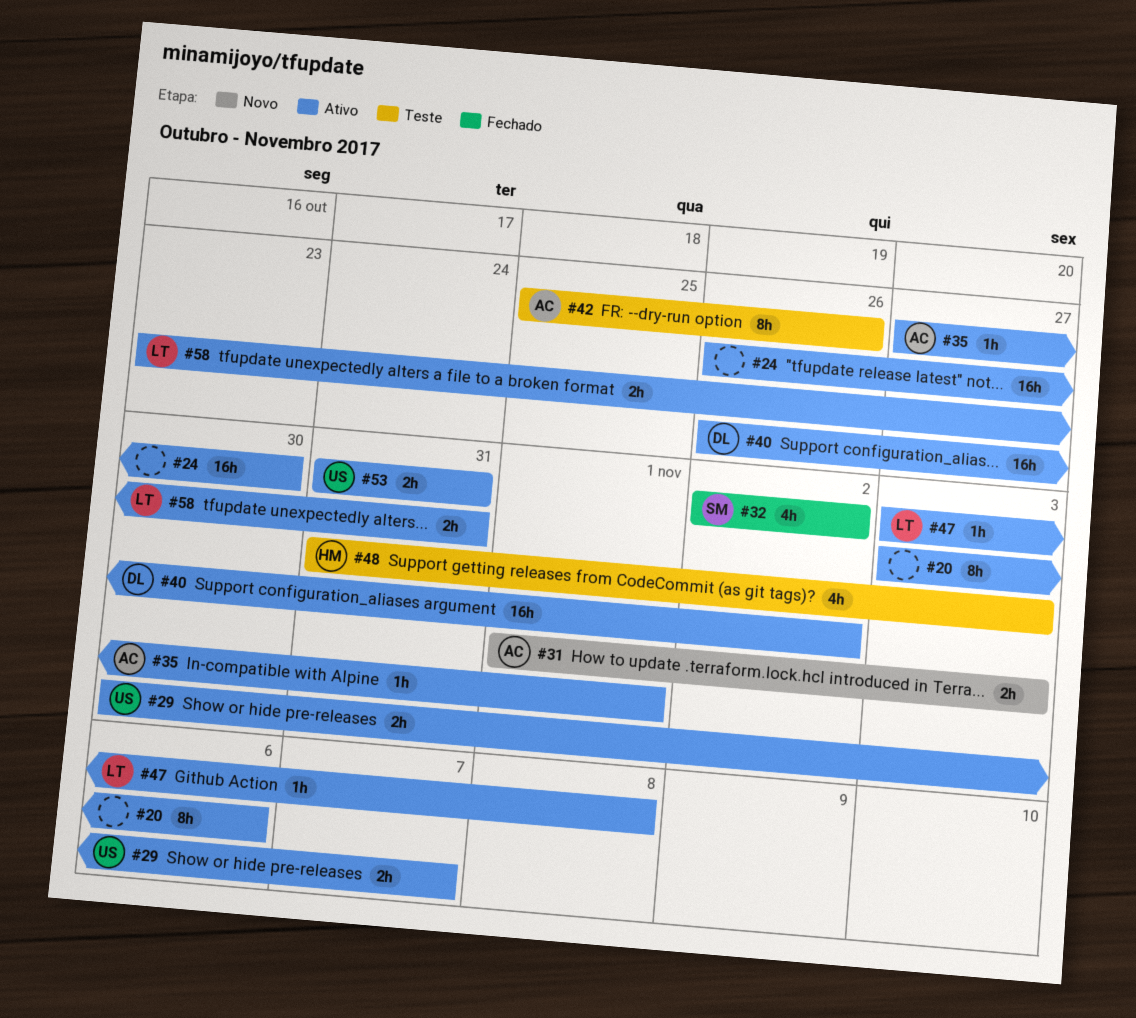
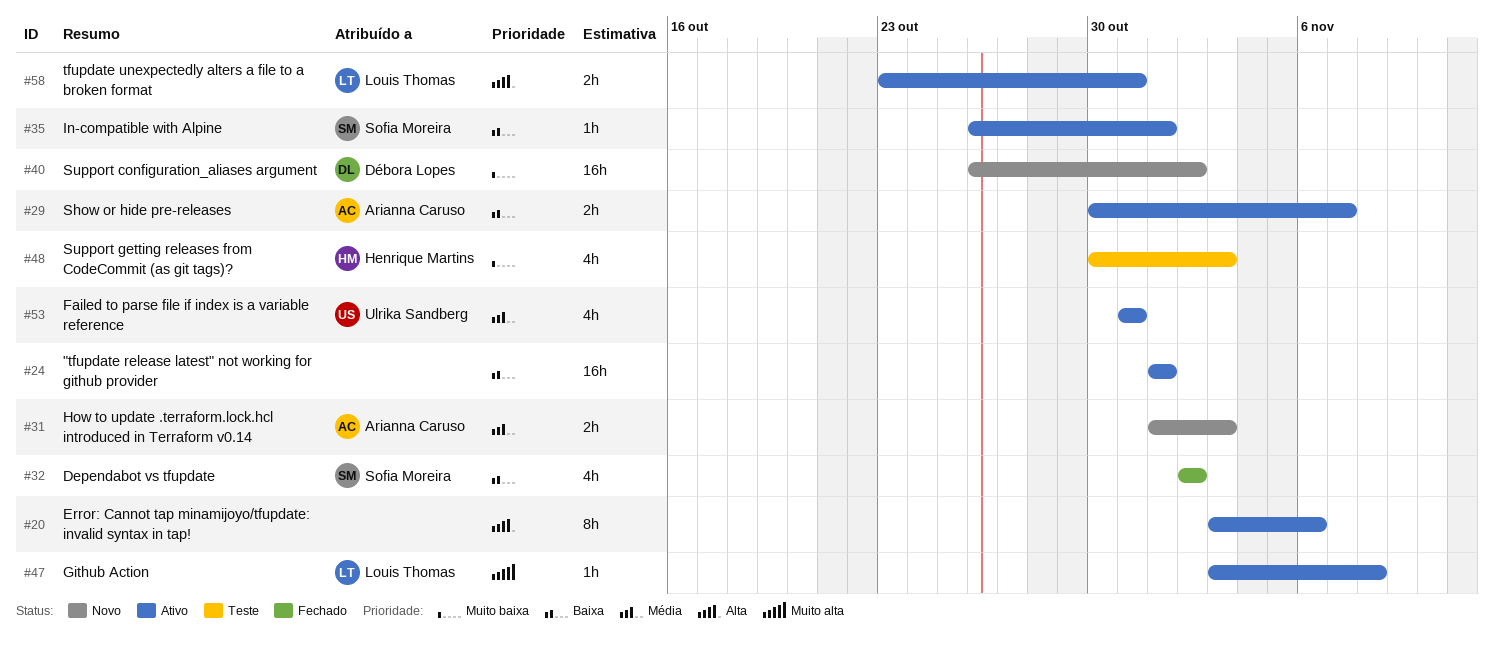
#24, start: Oct 26 -> Nov 1
#24, due: Oct 30 -> Nov 1
#29, owner: Ulrika Sandberg -> Arianna Caruso
#35, owner: Arianna Caruso -> Sofia Moreira
#35, start: Oct 27 -> Oct 26
#40, status: Ativo -> Novo
#42: present -> none
#48, start: Oct 31 -> Oct 30
#53, estimate: 2h -> 4h

